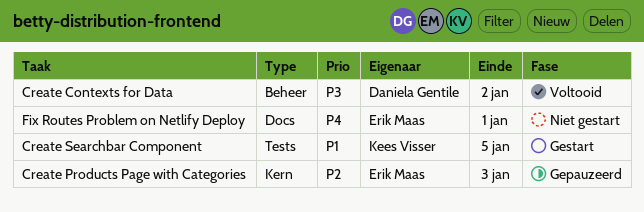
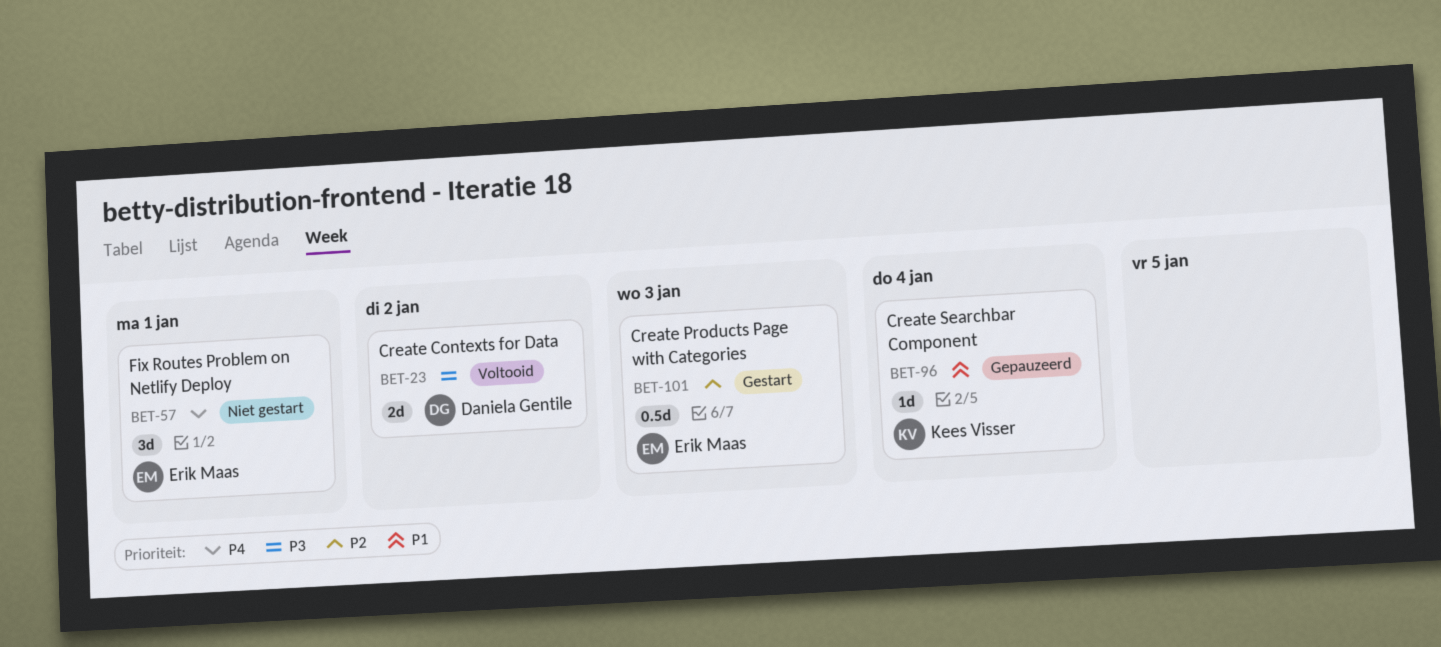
Create Products Page with Categories, status: Gepauzeerd -> Gestart
Create Searchbar Component, status: Gestart -> Gepauzeerd
Create Searchbar Component, due: Jan 5 -> Jan 4

